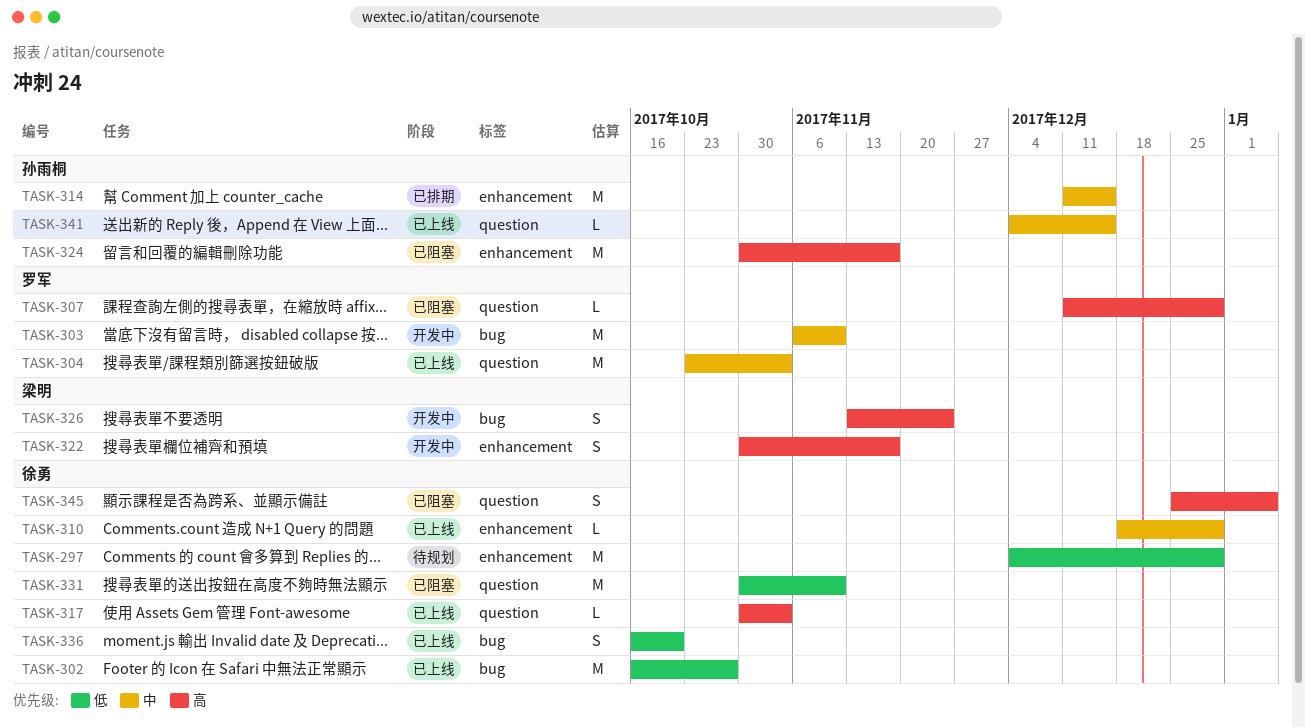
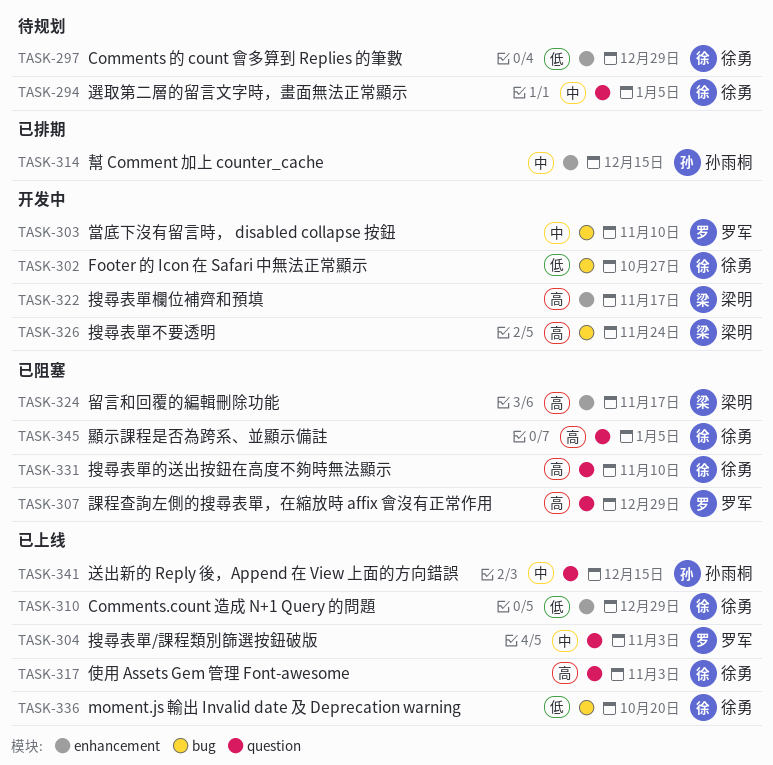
TASK-294: none -> present
TASK-302, status: 已上线 -> 开发中
TASK-310, priority: 中 -> 低
TASK-324, owner: 孙雨桐 -> 梁明
TASK-331, priority: 低 -> 高

